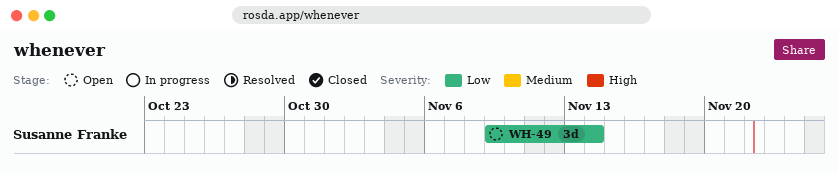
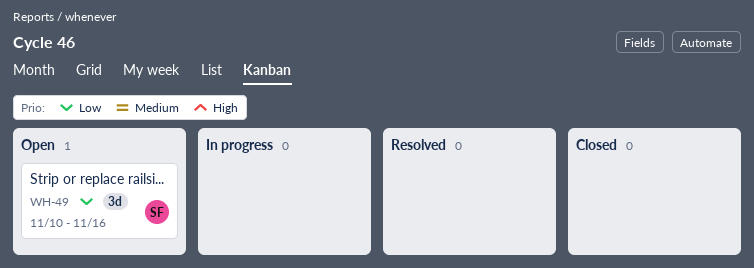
WH-49, start: Nov 9 -> Nov 10
WH-49, due: Nov 14 -> Nov 16

